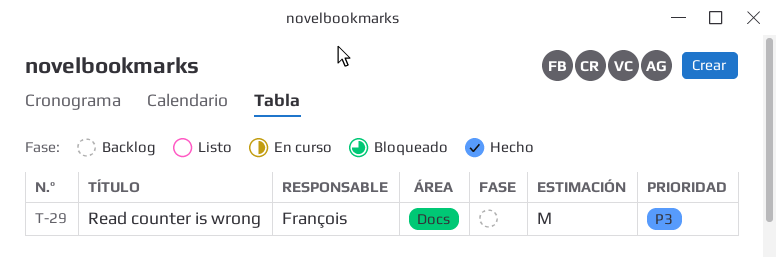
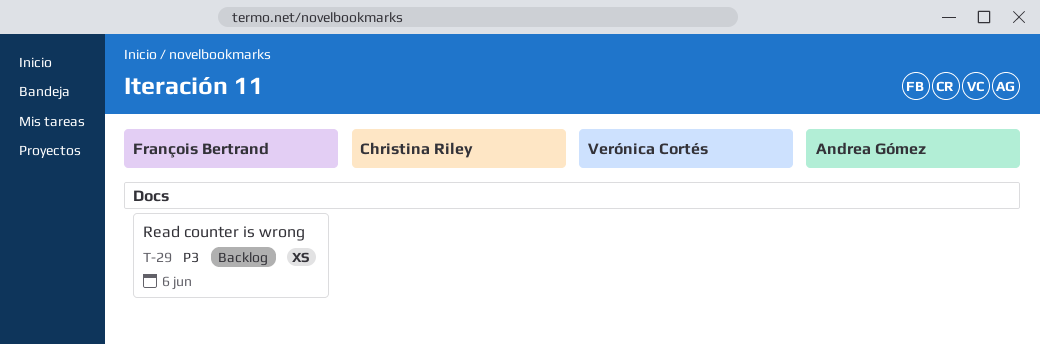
T-29, estimate: M -> XS

